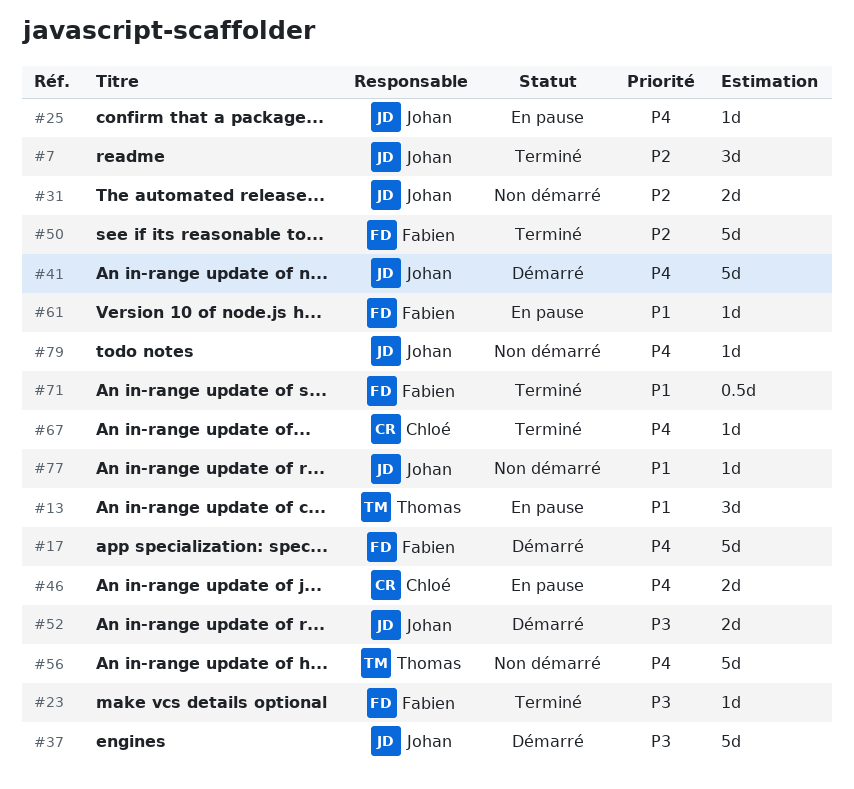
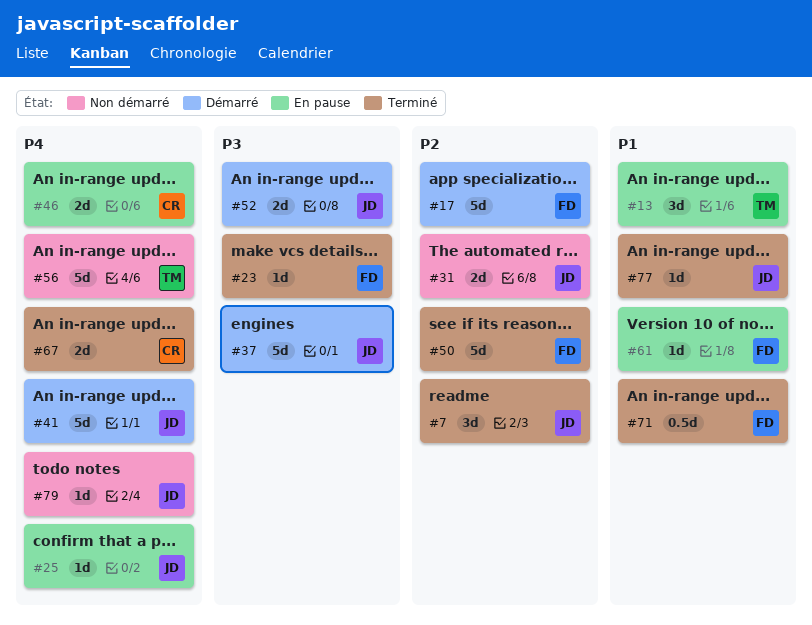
#17, priority: P4 -> P2
#67, estimate: 1d -> 2d
#77, status: Non démarré -> Terminé

